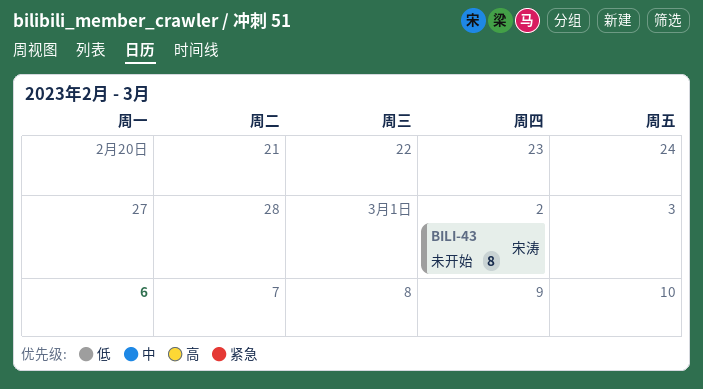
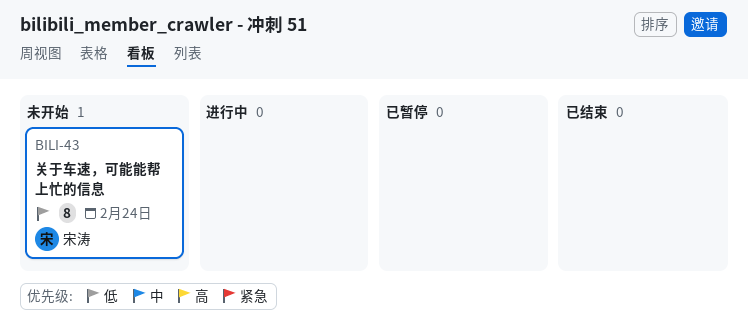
BILI-43, due: Mar 2 -> Feb 24

